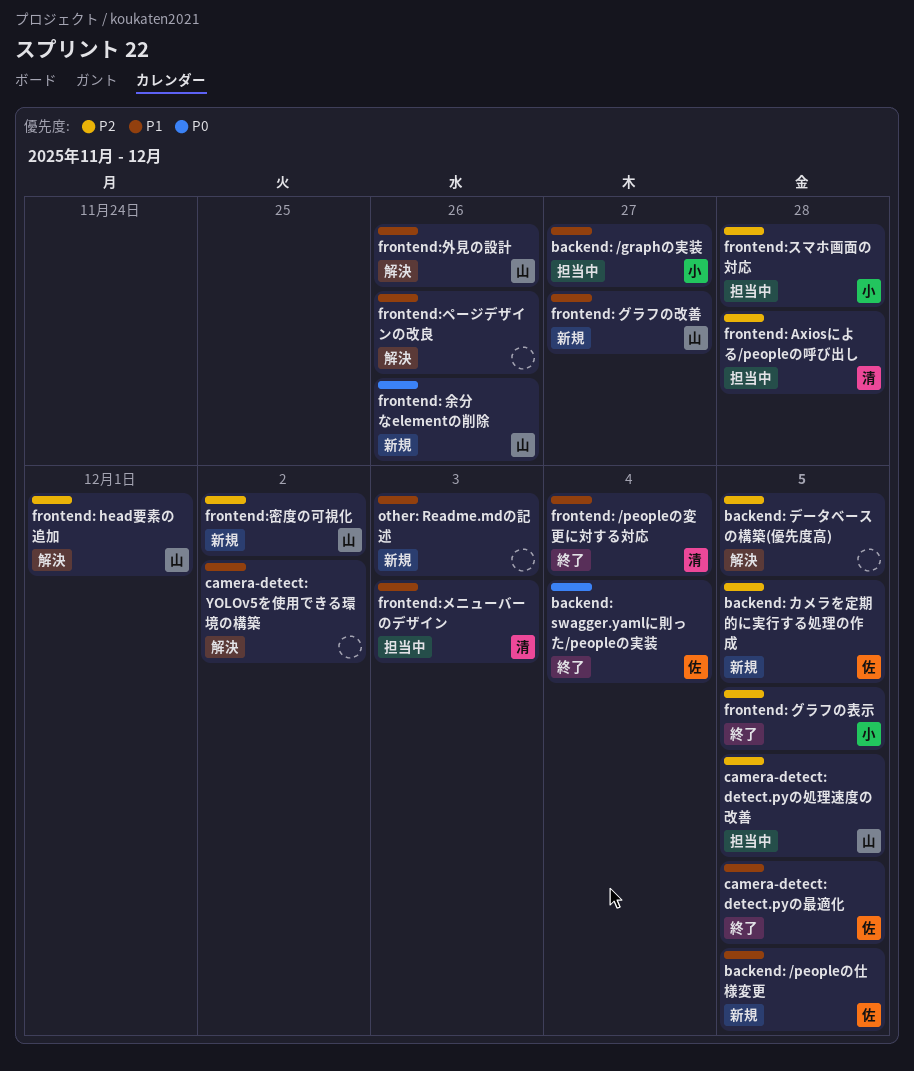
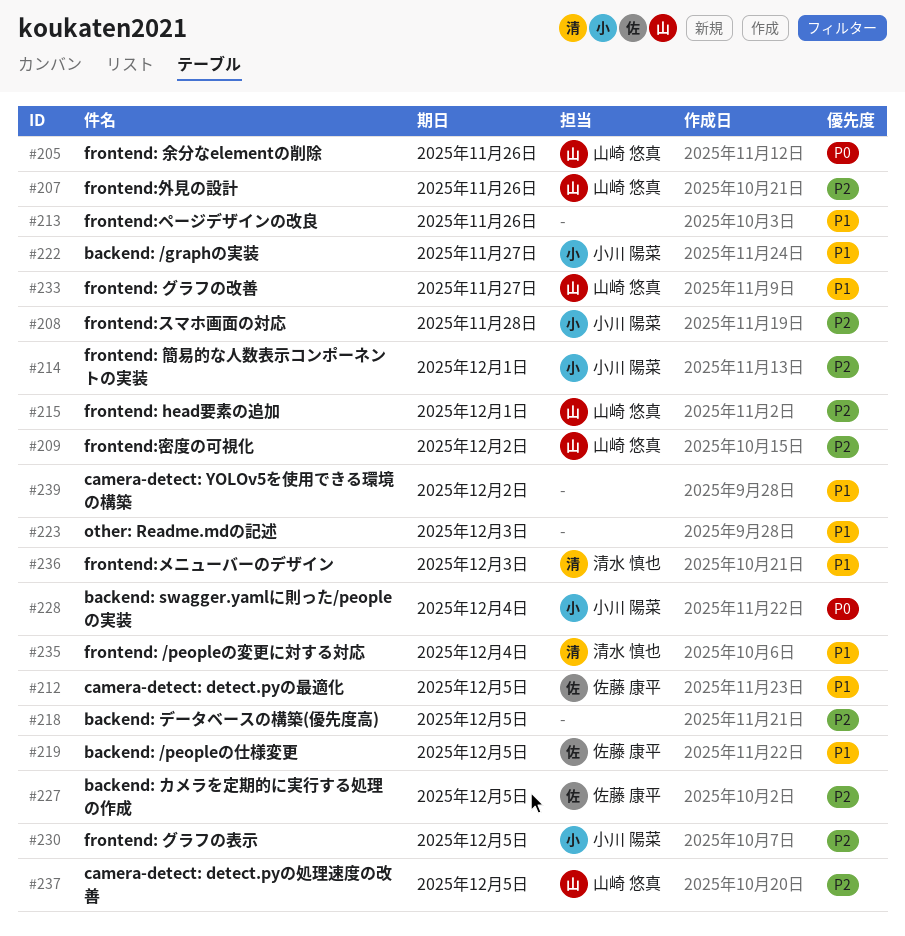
backend: swagger.yamlに則った/peopleの実装, owner: 佐藤 康平 -> 小川 陽菜
frontend: Axiosによる/peopleの呼び出し: present -> none
frontend: 簡易的な人数表示コンポーネントの実装: none -> present
frontend:外見の設計, priority: P1 -> P2

